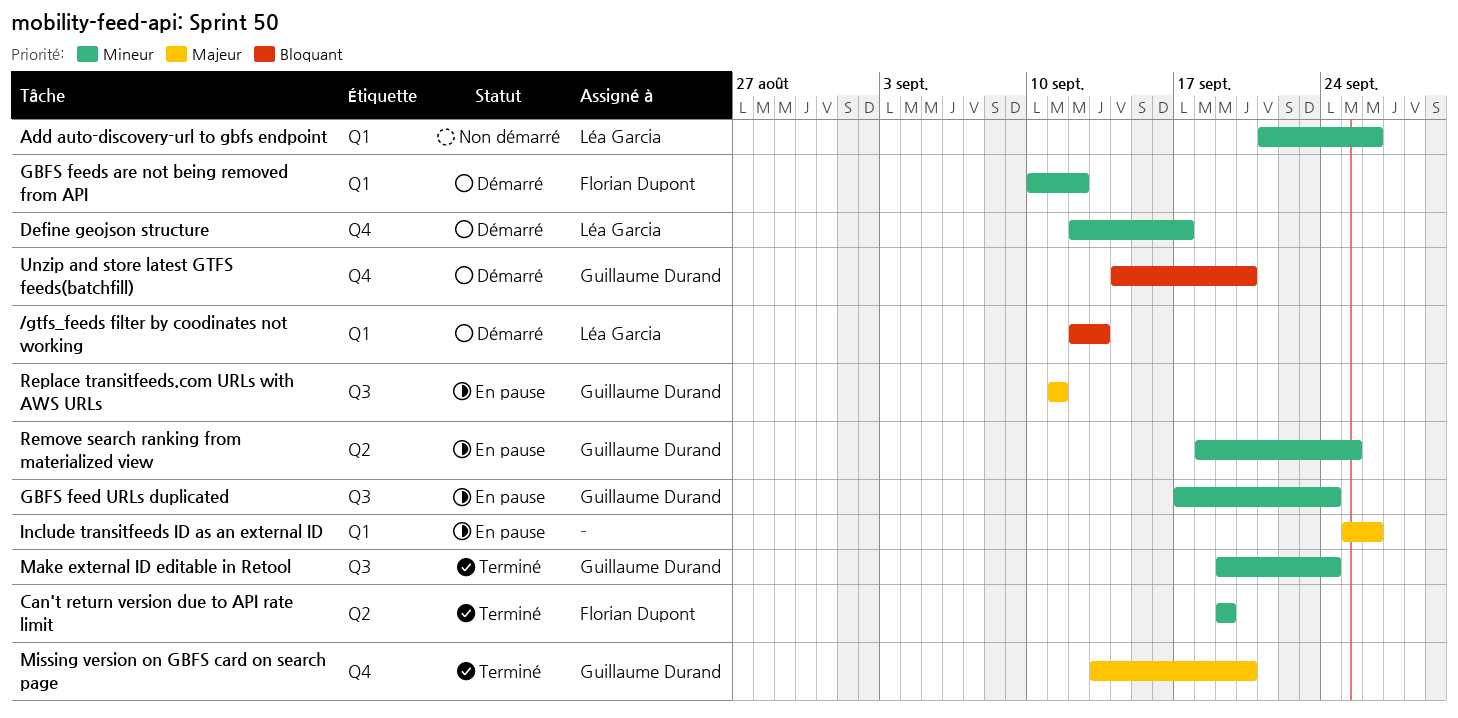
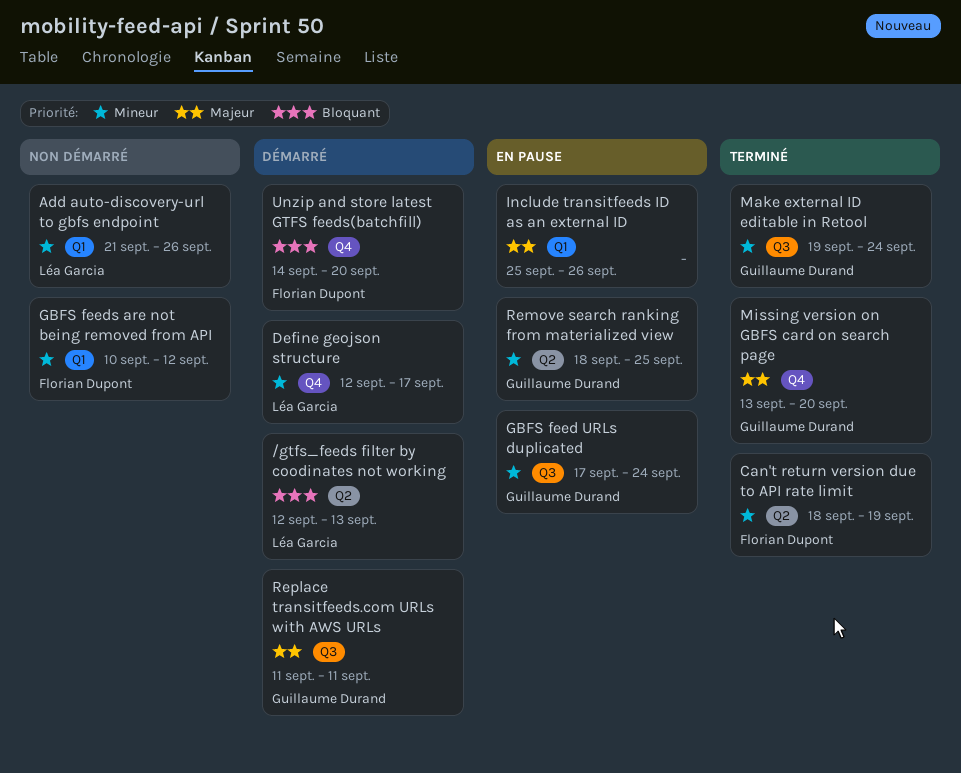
/gtfs_feeds filter by coodinates not working, label: Q1 -> Q2
Can't return version due to API rate limit, start: Sep 19 -> Sep 18
GBFS feeds are not being removed from API, status: Démarré -> Non démarré
Replace transitfeeds.com URLs with AWS URLs, status: En pause -> Démarré
Unzip and store latest GTFS feeds(batchfill), owner: Guillaume Durand -> Florian Dupont

